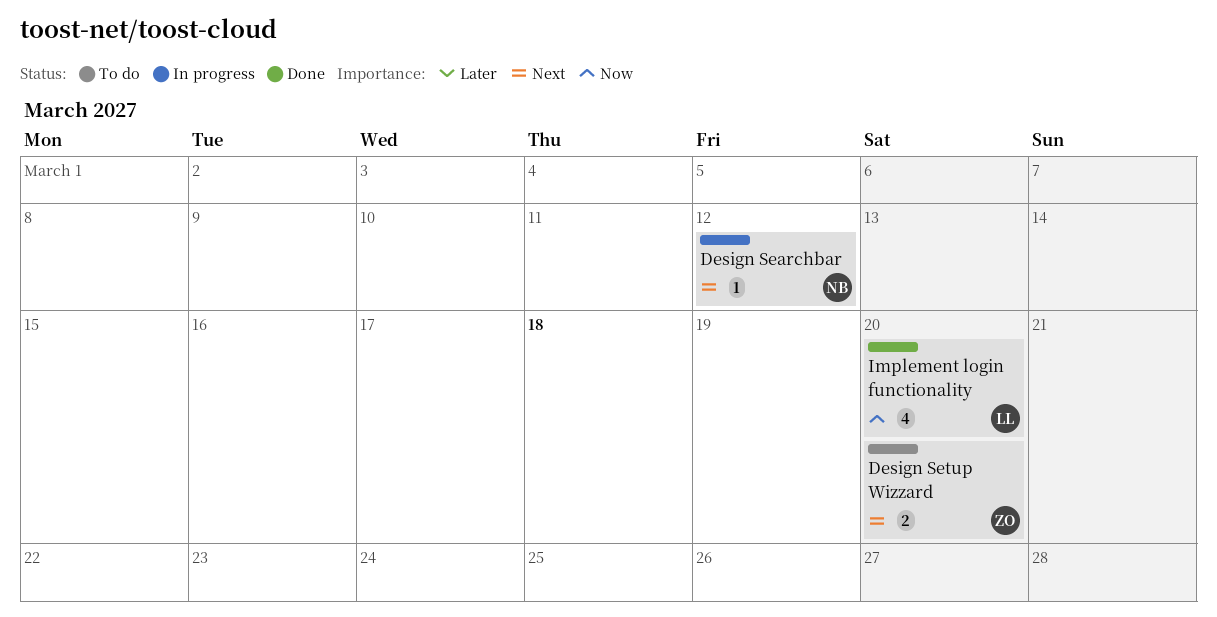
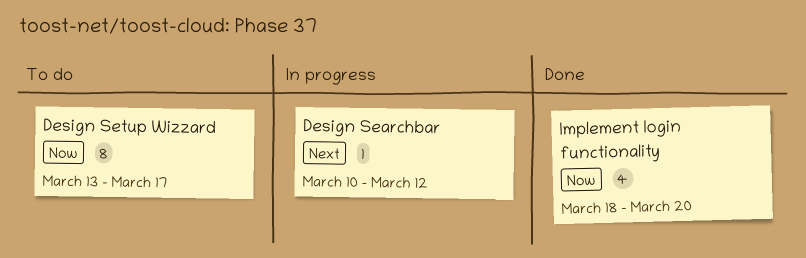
Design Setup Wizzard, priority: Next -> Now
Design Setup Wizzard, estimate: 2 -> 8
Design Setup Wizzard, due: Mar 20 -> Mar 17

